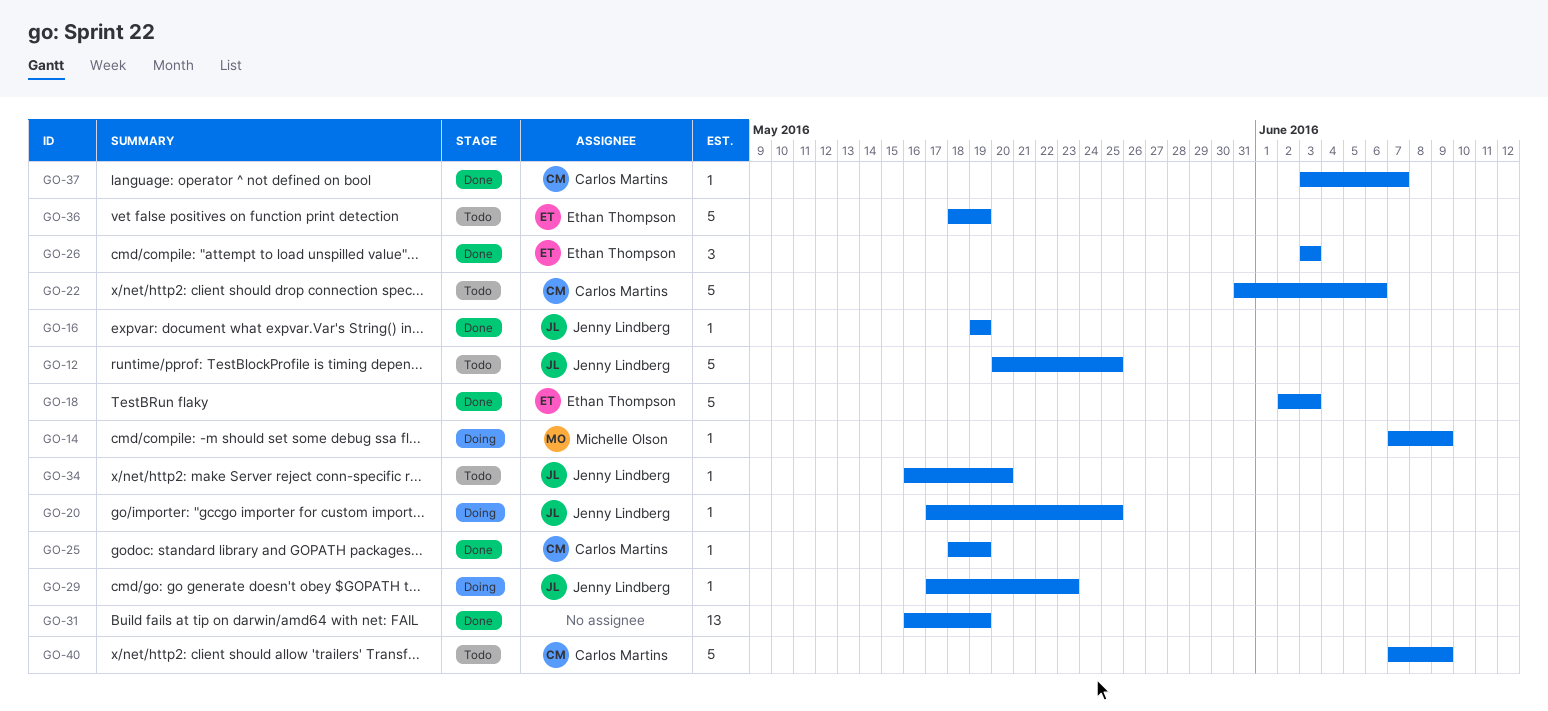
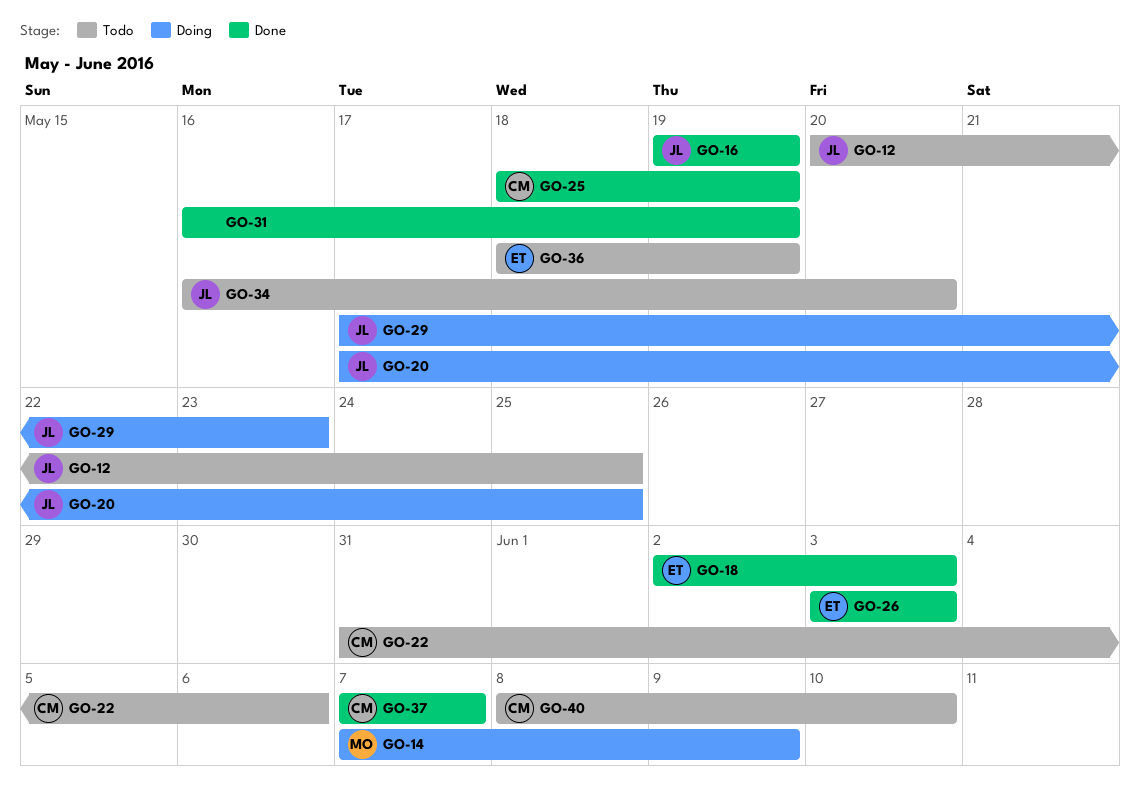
GO-37, start: Jun 3 -> Jun 7
GO-40, start: Jun 7 -> Jun 8
GO-40, due: Jun 9 -> Jun 10

